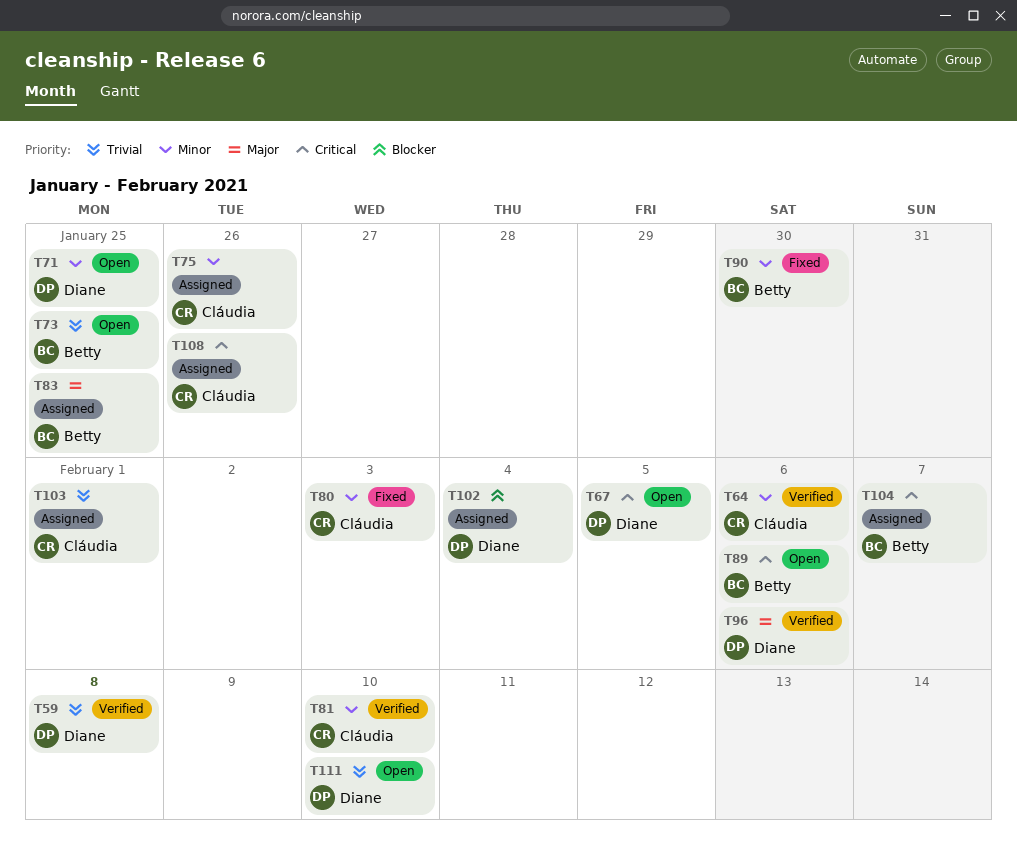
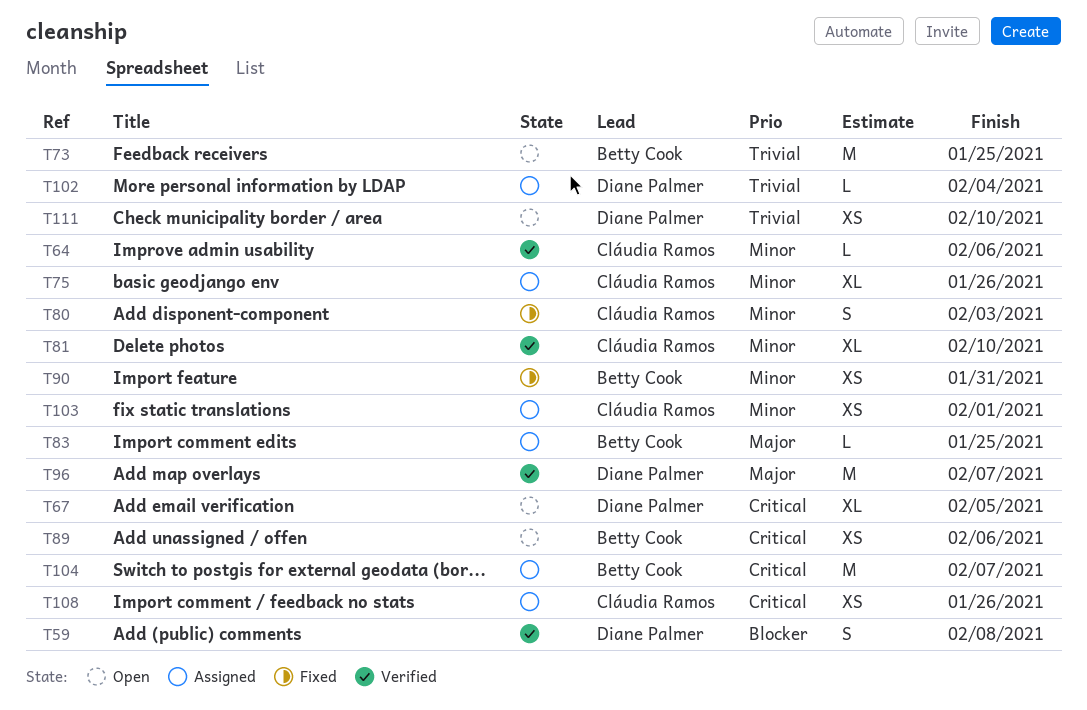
T59, priority: Trivial -> Blocker
T71: present -> none
T90, due: Jan 30 -> Jan 31
T96, due: Feb 6 -> Feb 7
T102, priority: Blocker -> Trivial
T103, priority: Trivial -> Minor

